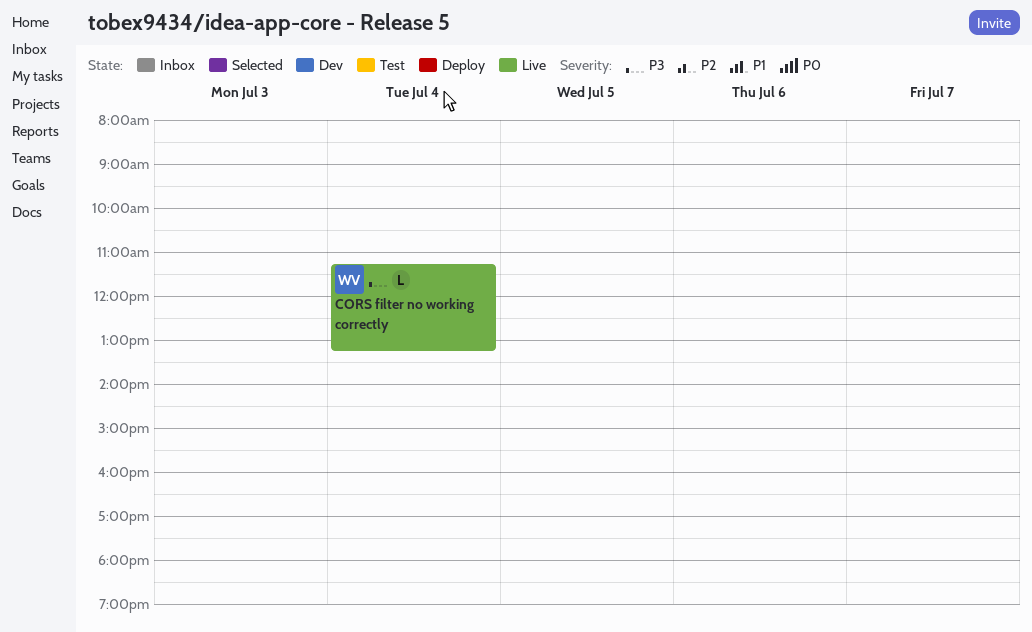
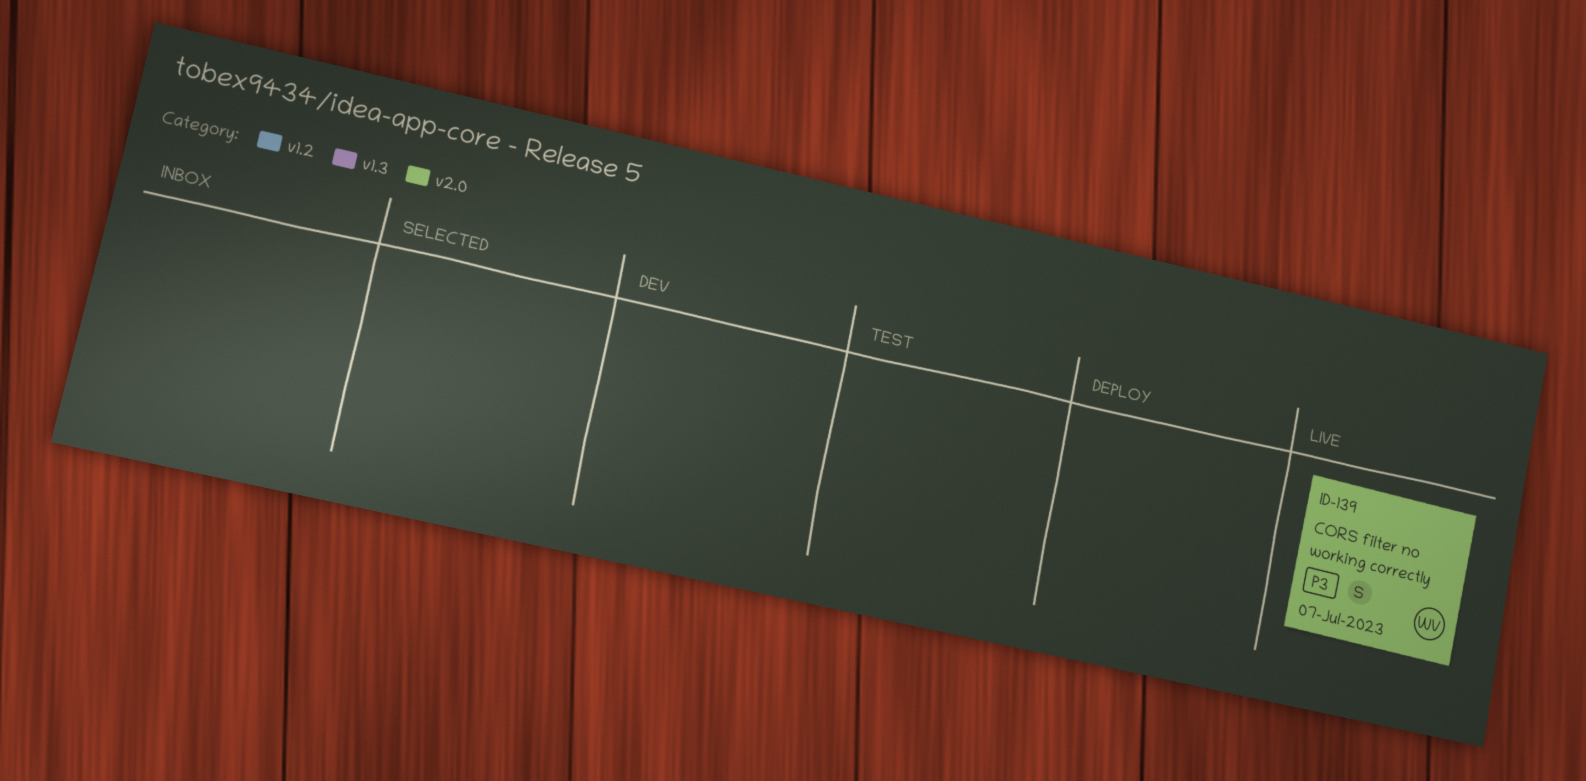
CORS filter no working correctly, estimate: L -> S
CORS filter no working correctly, day: Jul 4 -> Jul 7

